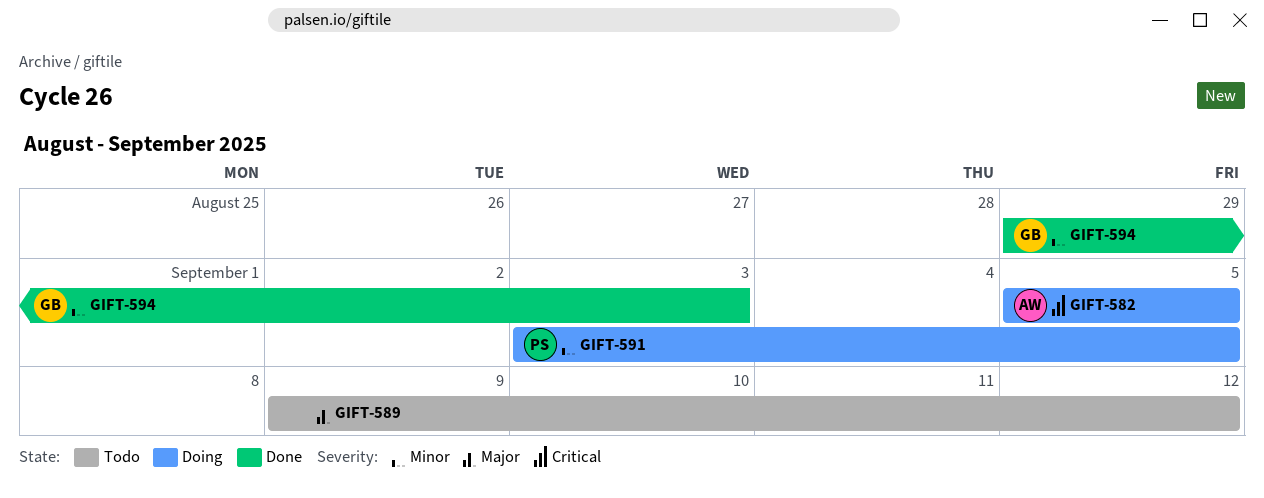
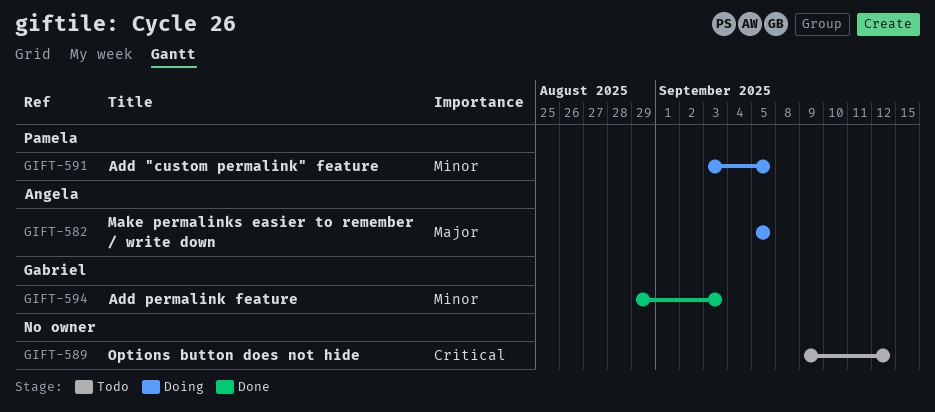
GIFT-582, priority: Critical -> Major
GIFT-589, priority: Major -> Critical

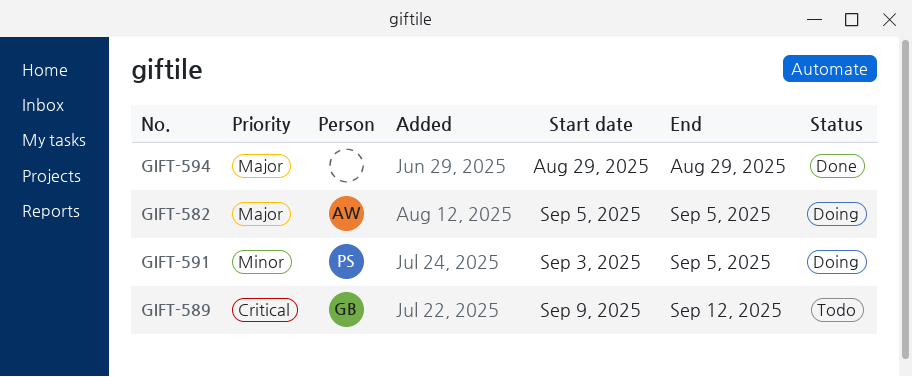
GIFT-589, owner: none -> Gabriel
GIFT-594, owner: Gabriel -> none
GIFT-594, priority: Minor -> Major
GIFT-594, due: Sep 3 -> Aug 29

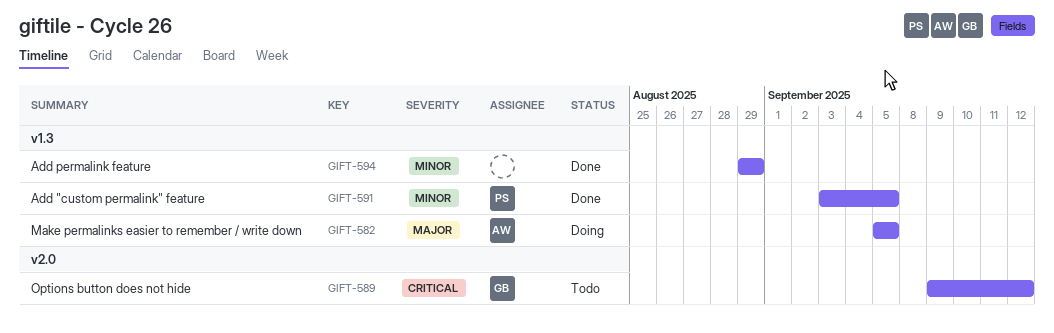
GIFT-591, status: Doing -> Done
GIFT-594, priority: Major -> Minor

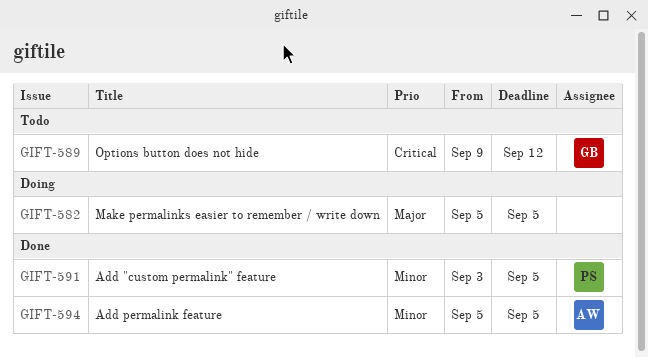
GIFT-582, owner: AW -> none
GIFT-594, owner: none -> AW
GIFT-594, start: Aug 29 -> Sep 5
GIFT-594, due: Aug 29 -> Sep 5

